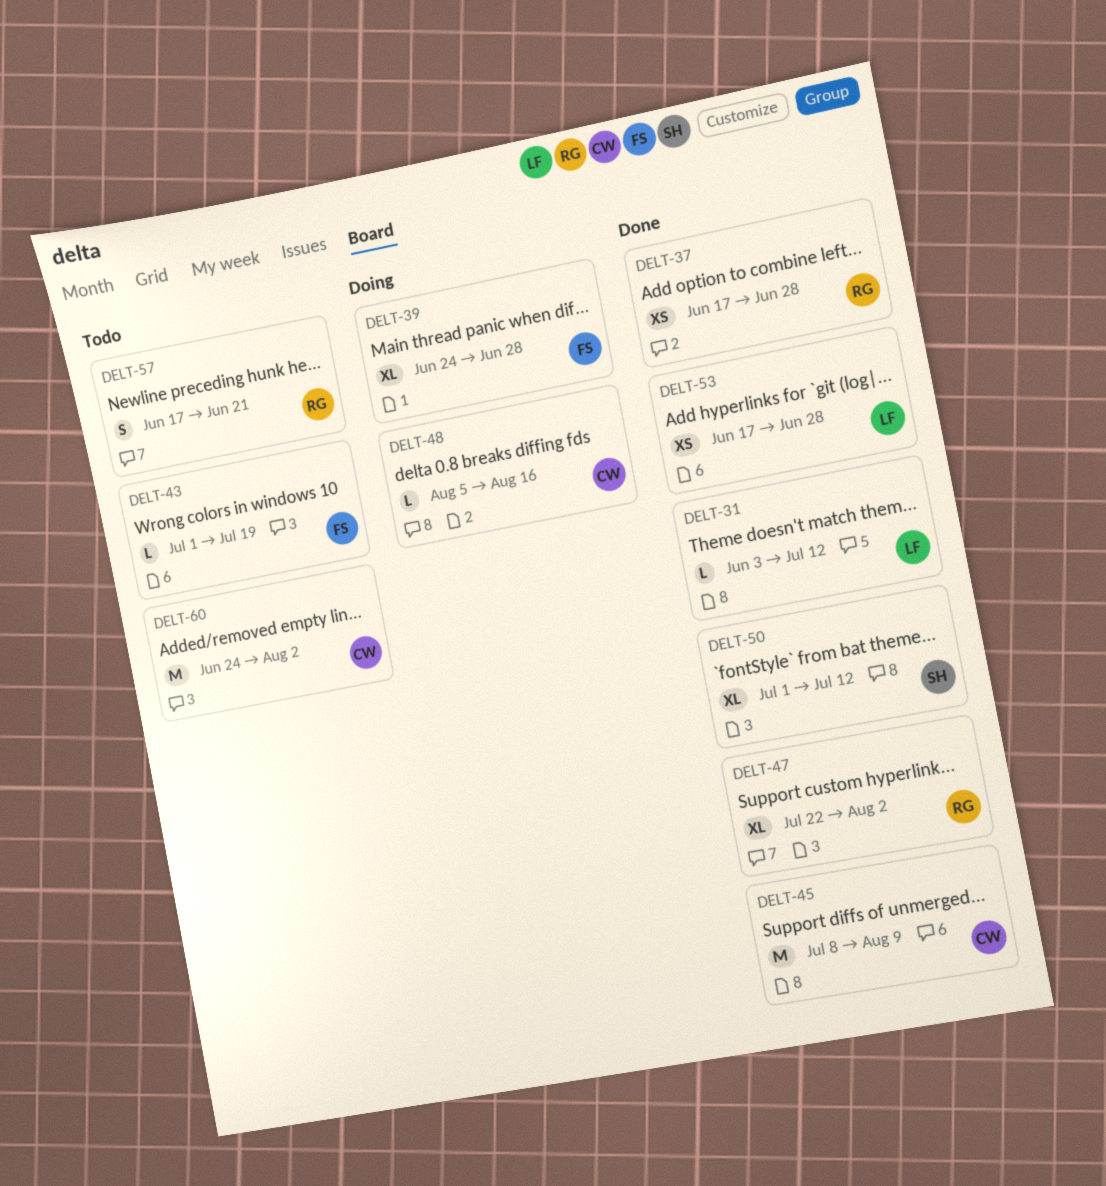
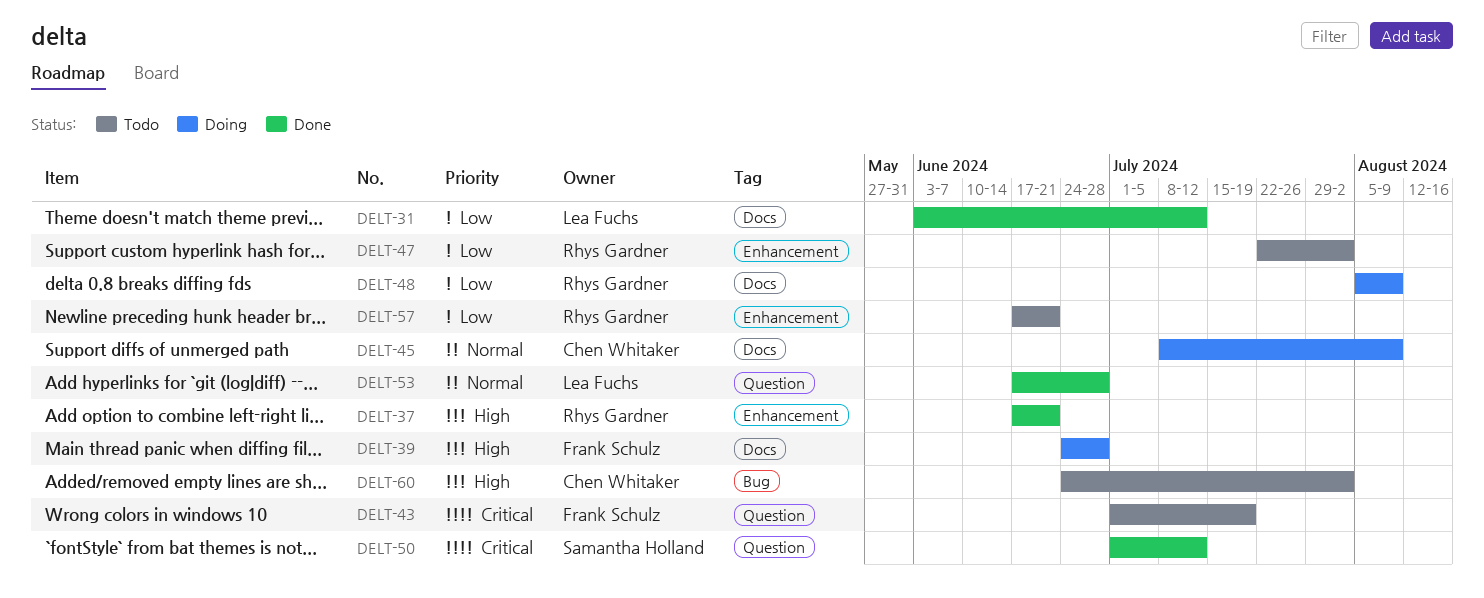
DELT-37, due: Jun 28 -> Jun 21
DELT-45, status: Done -> Doing
DELT-47, status: Done -> Todo
DELT-48, owner: Chen Whitaker -> Rhys Gardner
DELT-48, due: Aug 16 -> Aug 9

